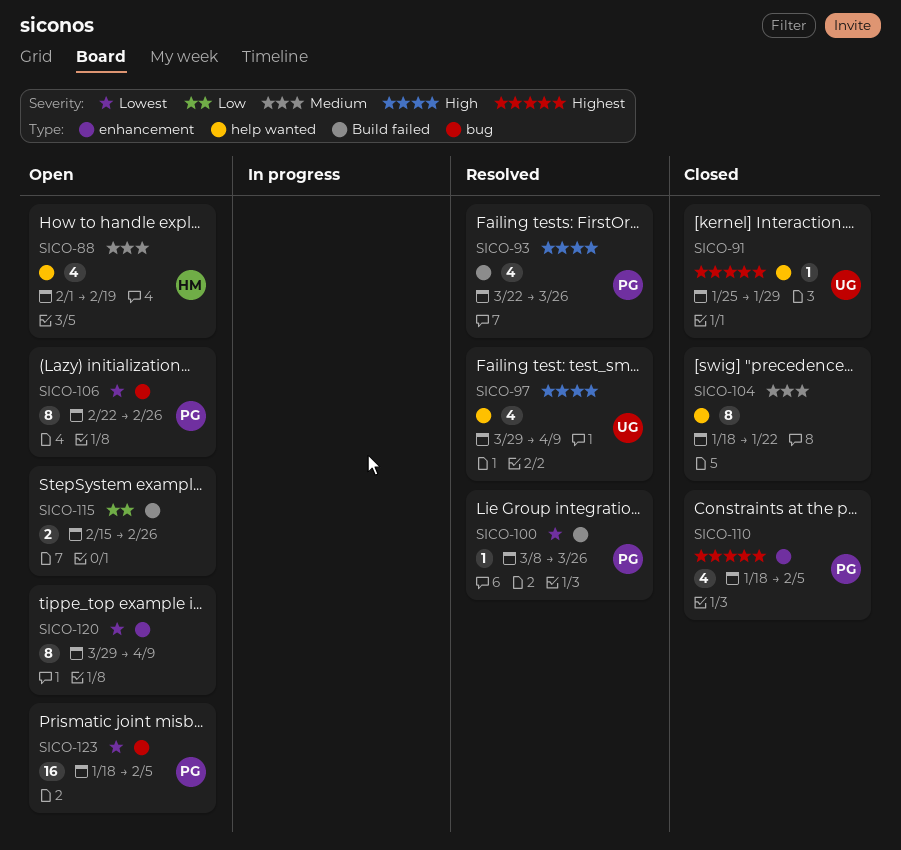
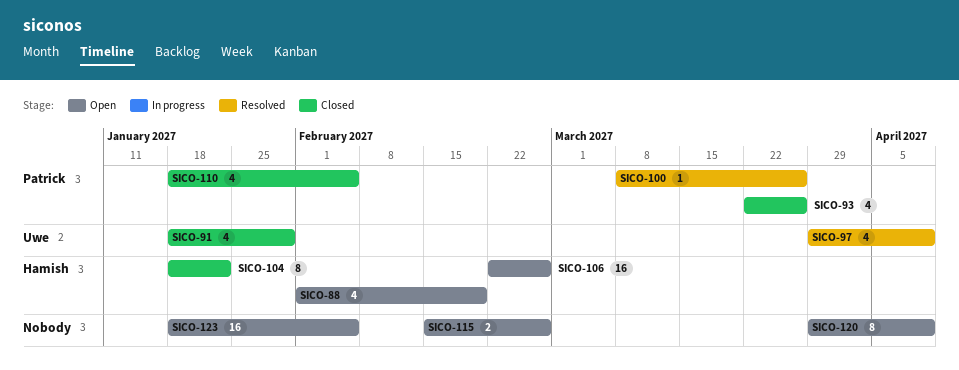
SICO-91, estimate: 1 -> 4
SICO-91, start: Jan 25 -> Jan 18
SICO-93, status: Resolved -> Closed
SICO-104, owner: none -> Hamish
SICO-106, owner: Patrick -> Hamish
SICO-106, estimate: 8 -> 16
SICO-123, owner: Patrick -> none

